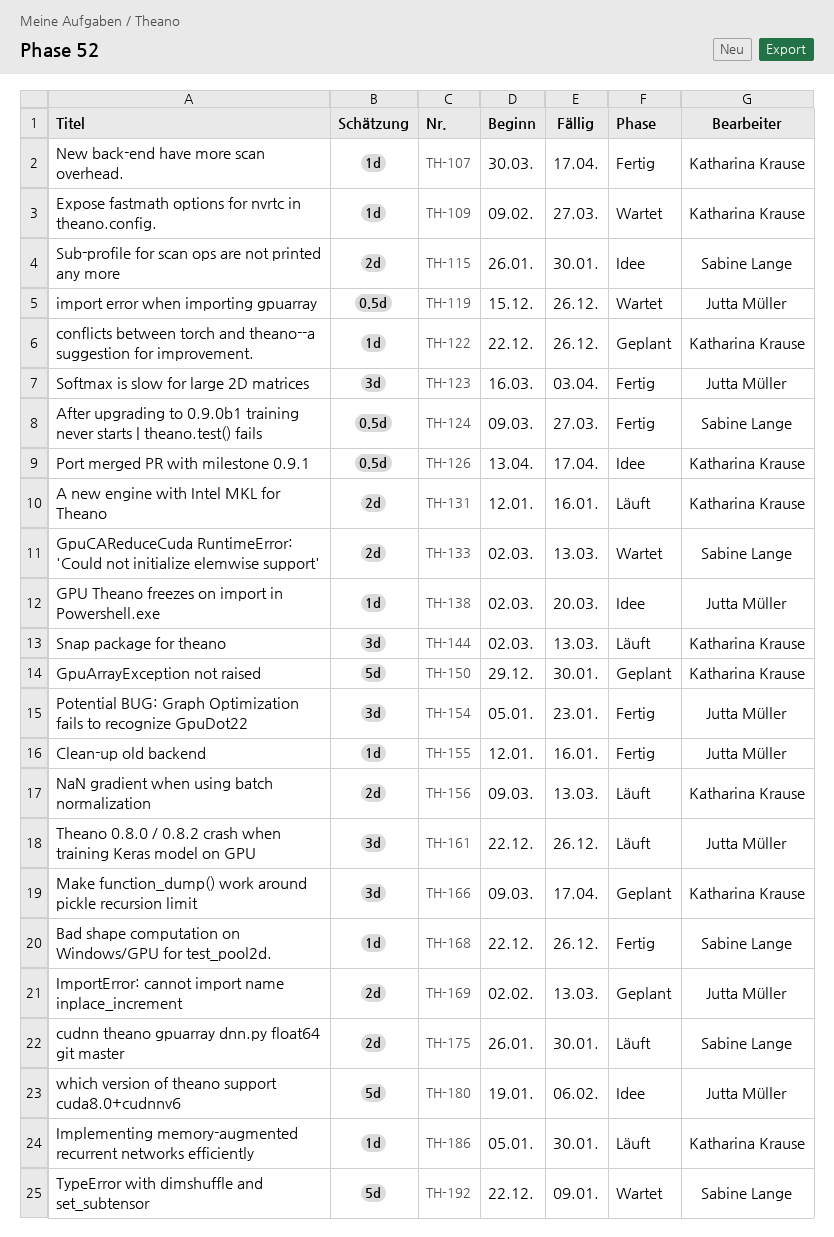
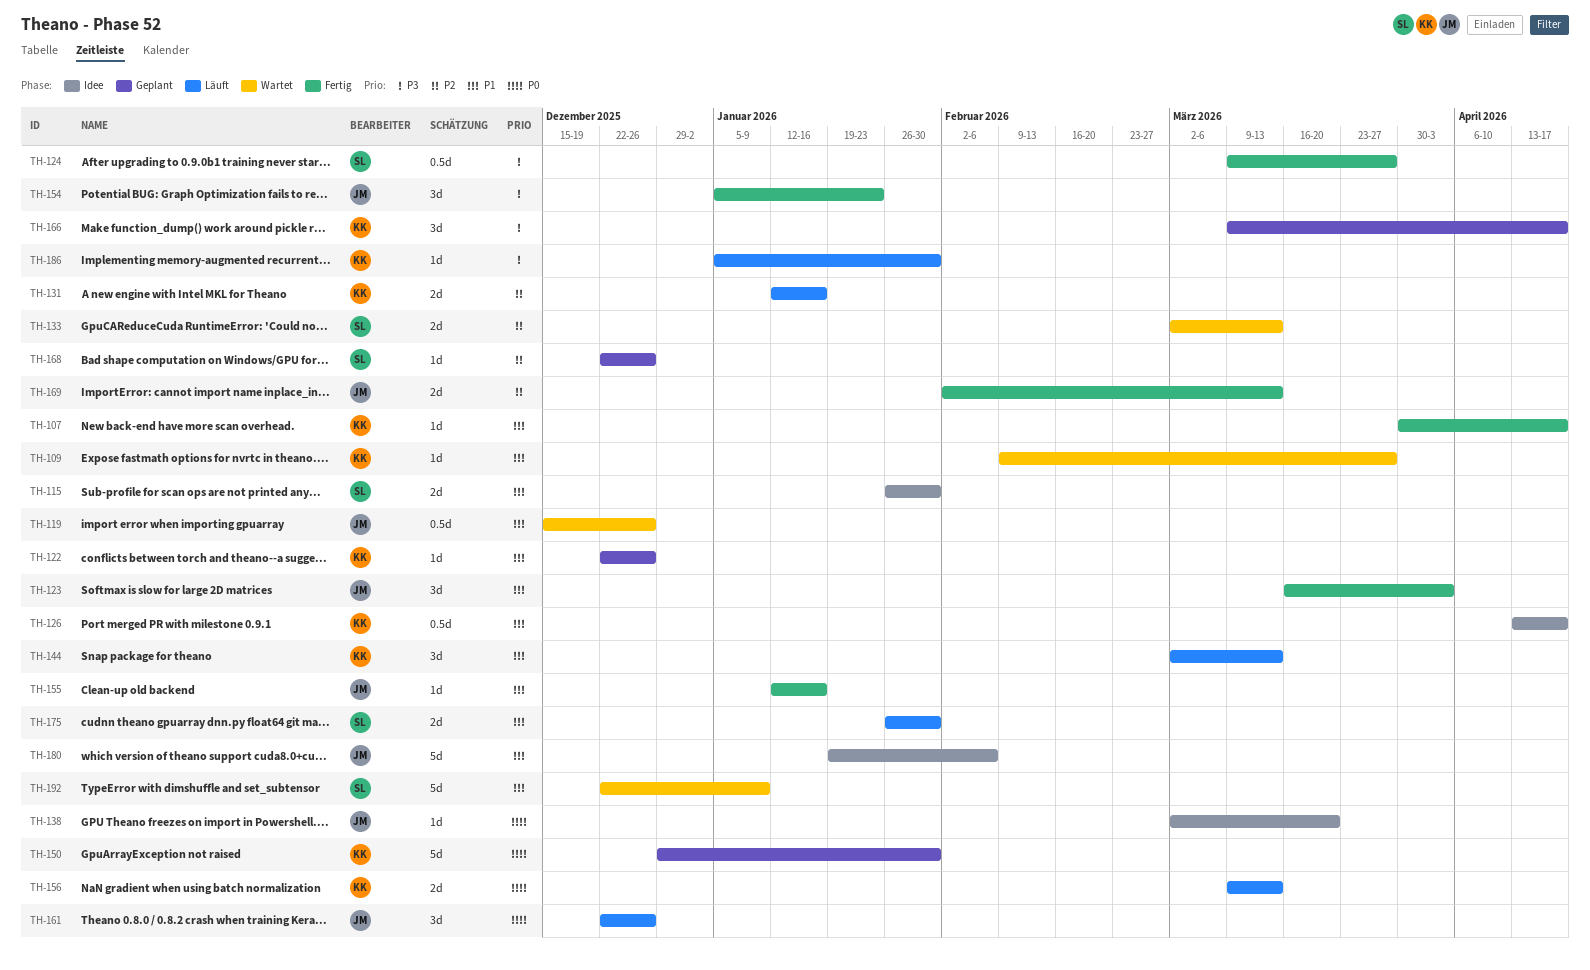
TH-168, status: Fertig -> Geplant
TH-169, status: Geplant -> Fertig

